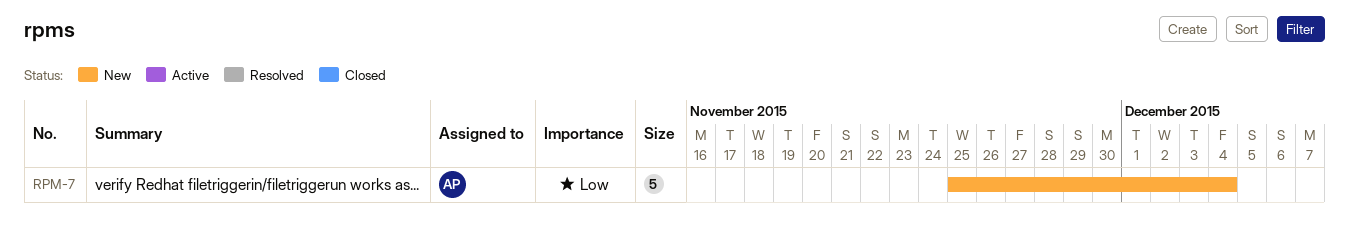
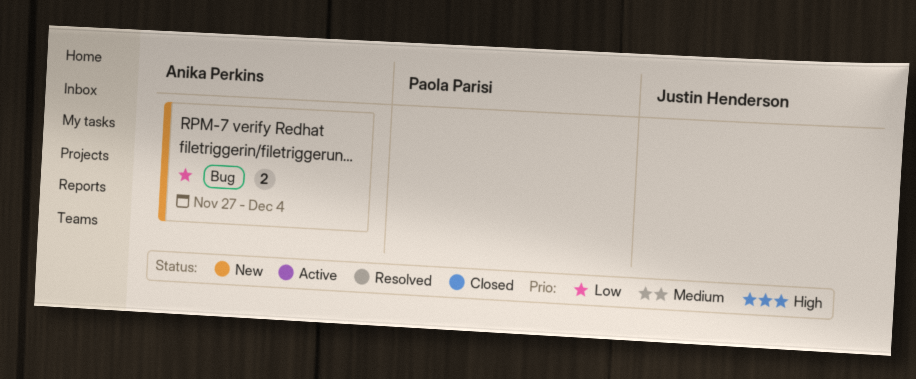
RPM-7, estimate: 5 -> 2
RPM-7, start: Nov 25 -> Nov 27

